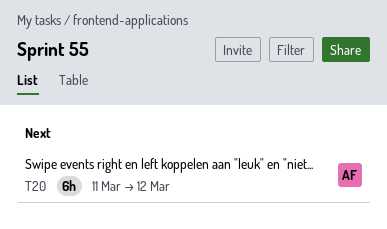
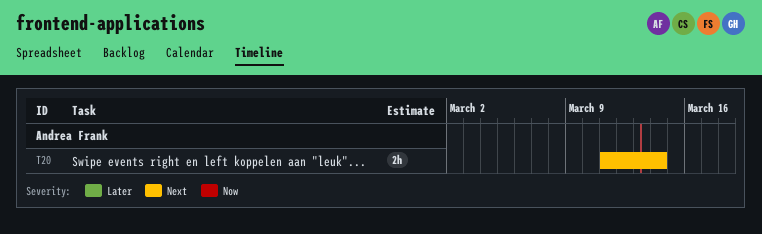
T20, estimate: 6h -> 2h
T20, due: Mar 12 -> Mar 14

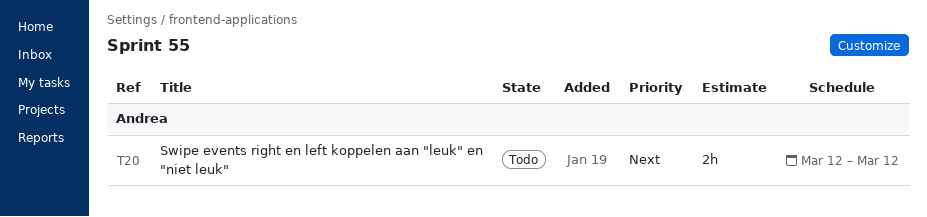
T20, start: Mar 11 -> Mar 12
T20, due: Mar 14 -> Mar 12

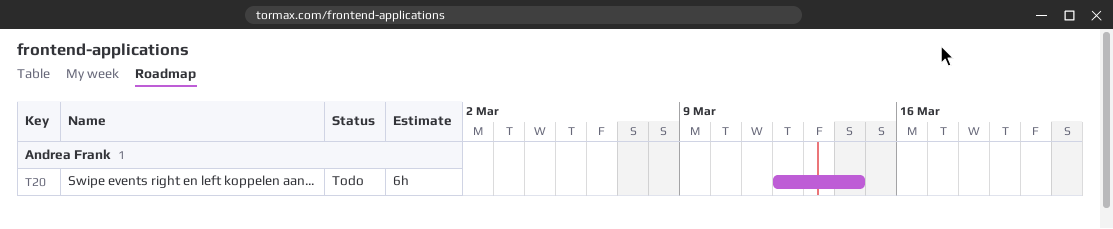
T20, estimate: 2h -> 6h
T20, due: Mar 12 -> Mar 14

